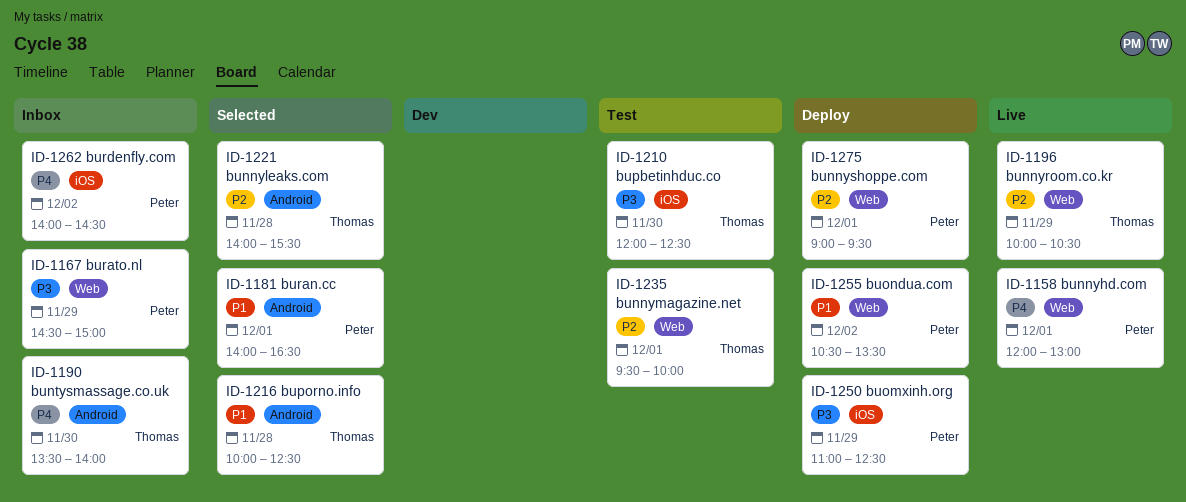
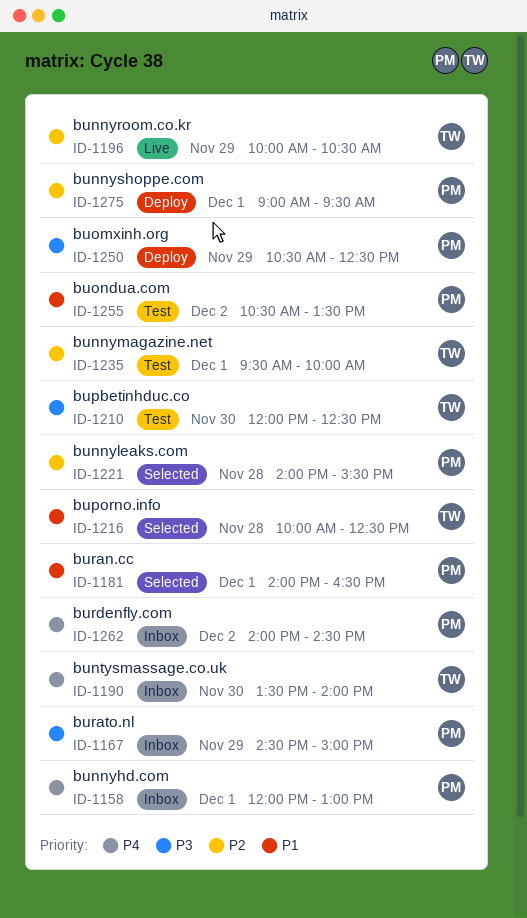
ID-1158, status: Live -> Inbox
ID-1221, owner: Thomas -> Peter
ID-1250, begins: 11:00 -> 10:30
ID-1255, status: Deploy -> Test

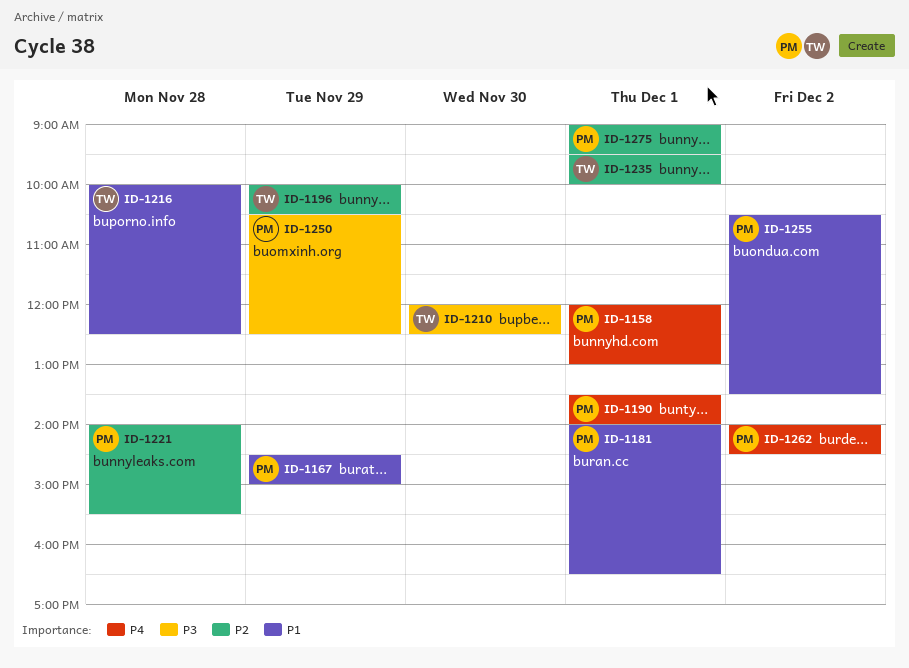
ID-1167, priority: P3 -> P1
ID-1190, owner: TW -> PM
ID-1190, day: Nov 30 -> Dec 1

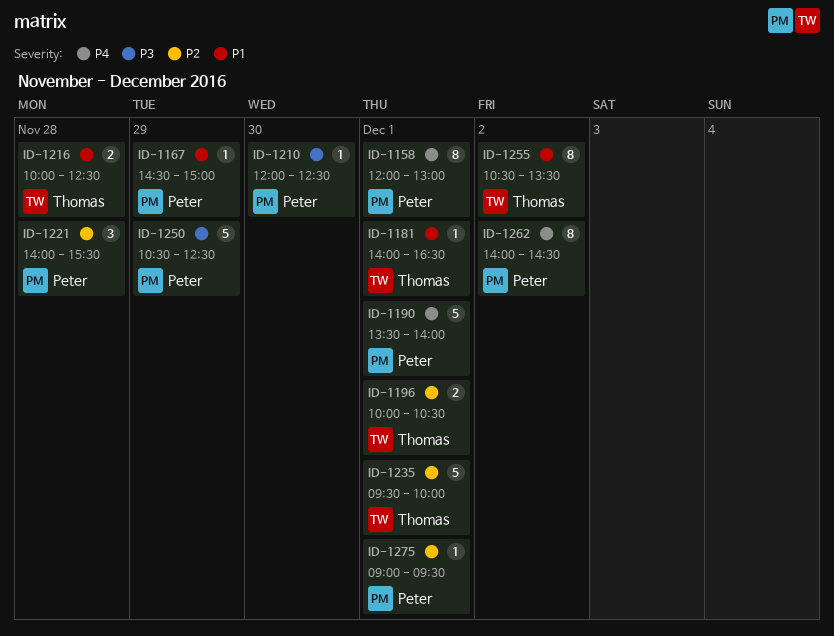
ID-1181, owner: Peter -> Thomas
ID-1196, day: Nov 29 -> Dec 1
ID-1210, owner: Thomas -> Peter
ID-1255, owner: Peter -> Thomas

